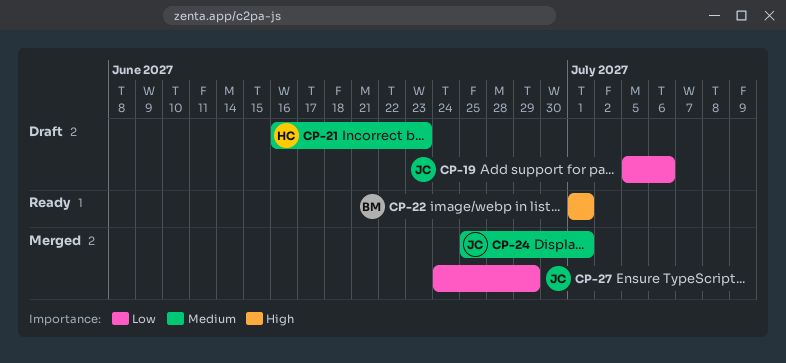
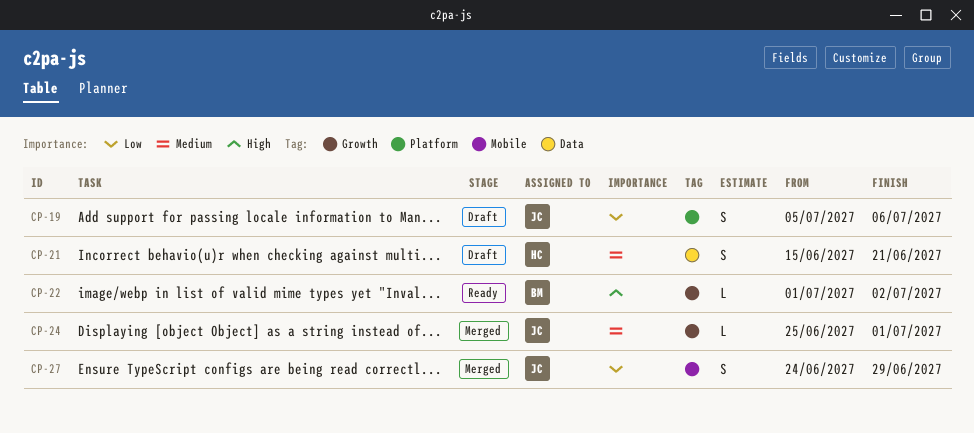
CP-21, start: Jun 16 -> Jun 15
CP-21, due: Jun 23 -> Jun 21
CP-22, due: Jul 1 -> Jul 2

